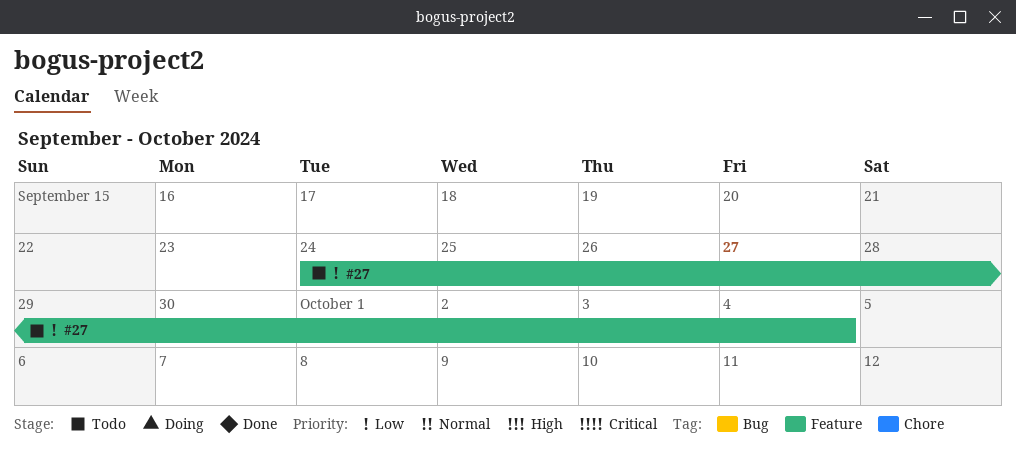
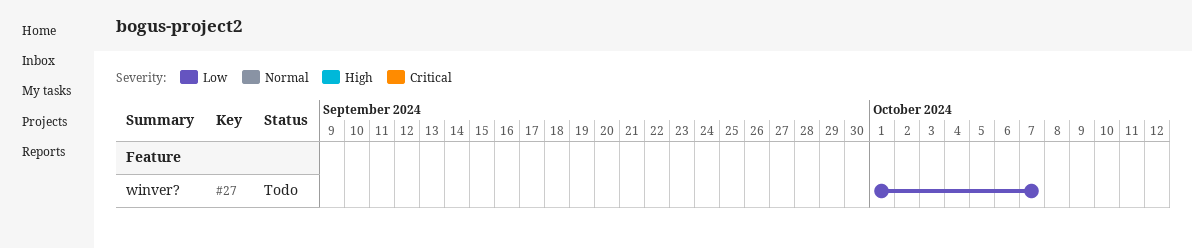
#27, start: Sep 24 -> Oct 1
#27, due: Oct 4 -> Oct 7

